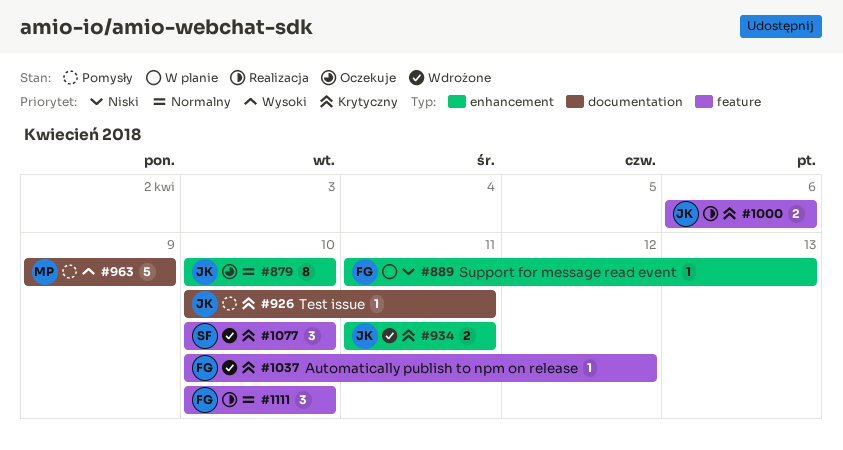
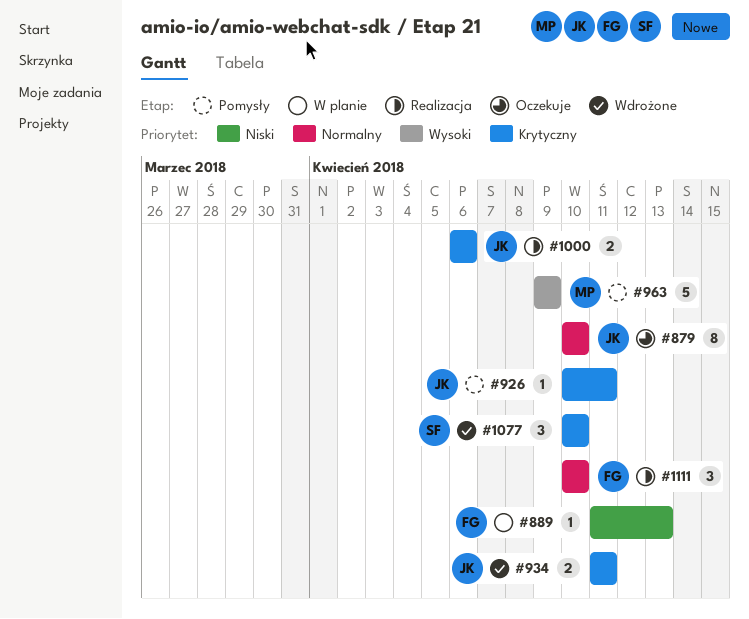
#1037: present -> none

